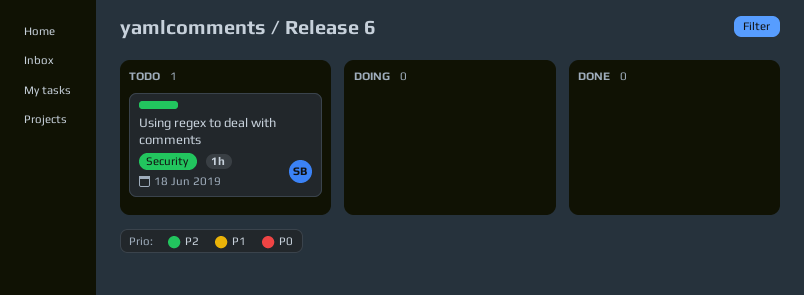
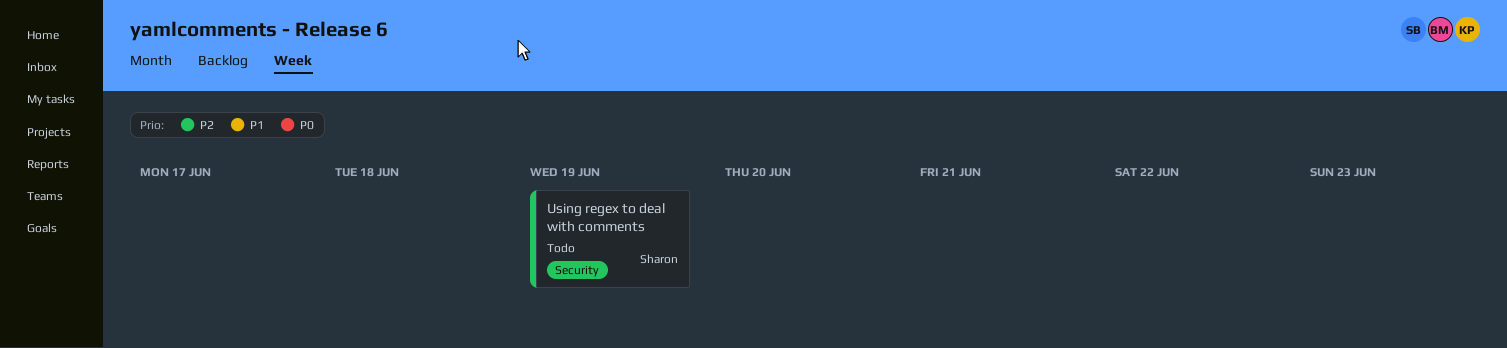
Using regex to deal with comments, due: Jun 18 -> Jun 19

